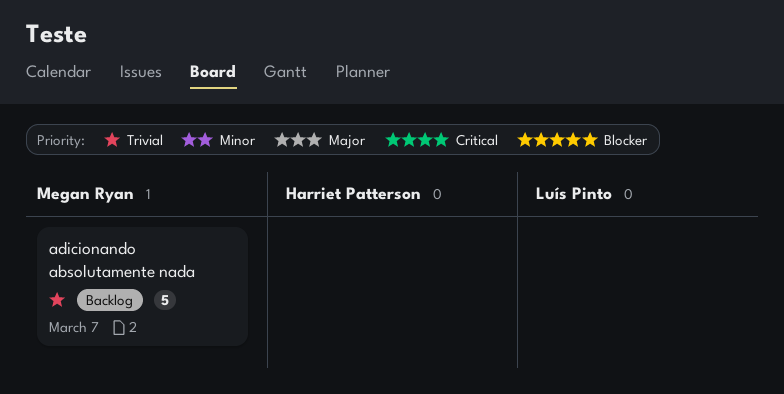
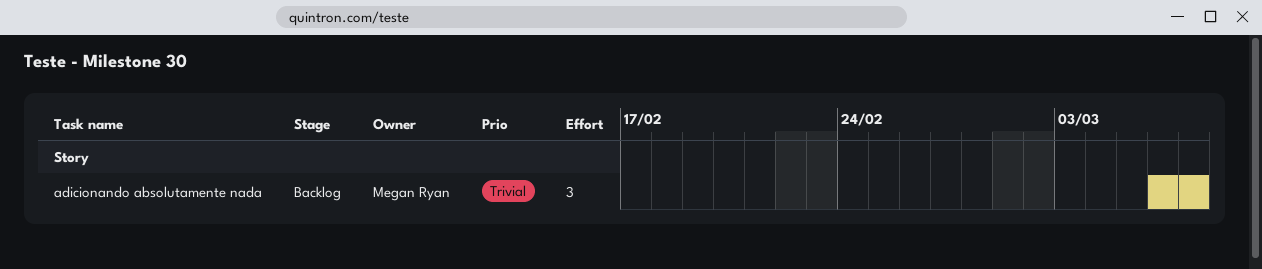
adicionando absolutamente nada, estimate: 5 -> 3

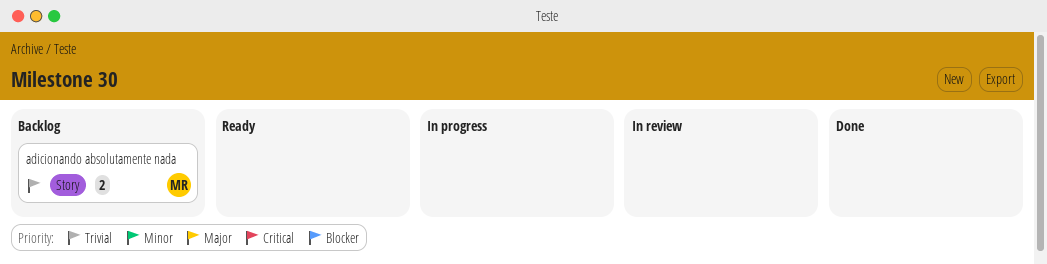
adicionando absolutamente nada, estimate: 3 -> 2

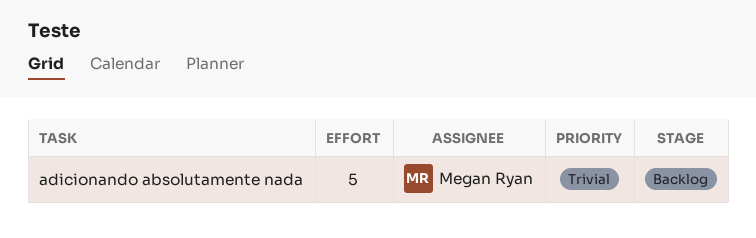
adicionando absolutamente nada, estimate: 2 -> 5

